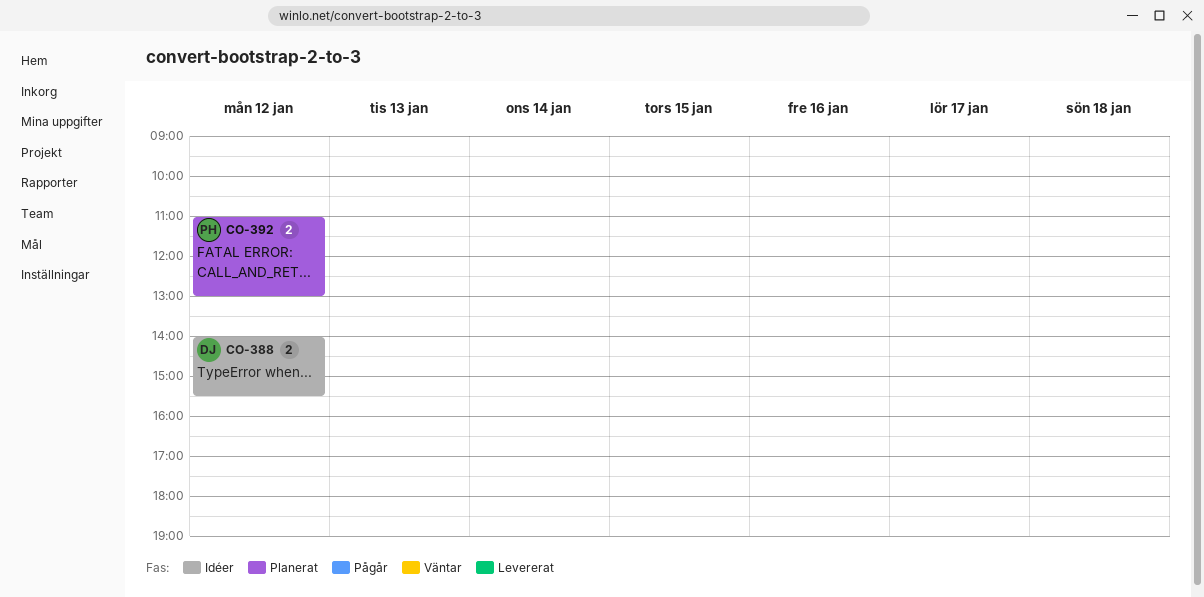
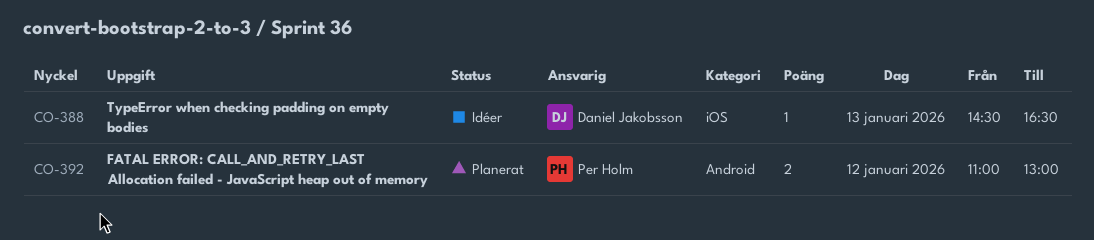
CO-388, estimate: 2 -> 1
CO-388, day: Jan 12 -> Jan 13
CO-388, begins: 14:00 -> 14:30
CO-388, ends: 15:30 -> 16:30

